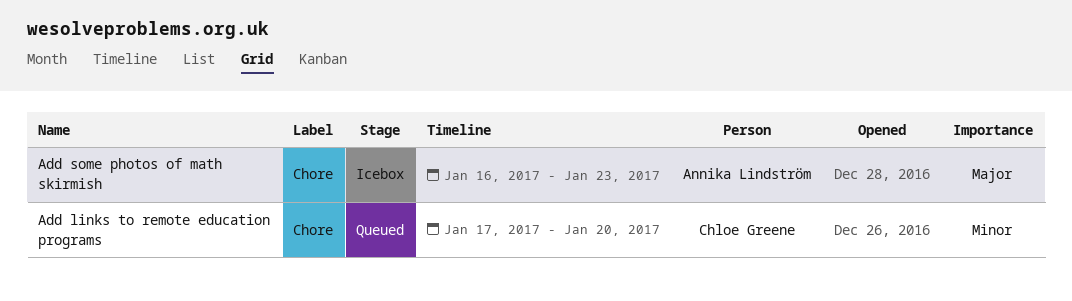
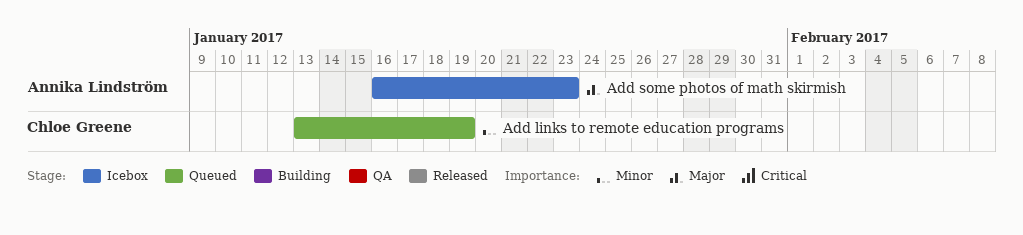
Add links to remote education programs, start: Jan 17 -> Jan 13
Add links to remote education programs, due: Jan 20 -> Jan 19

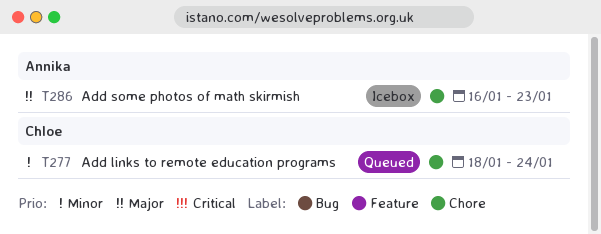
Add links to remote education programs, start: Jan 13 -> Jan 18
Add links to remote education programs, due: Jan 19 -> Jan 24

